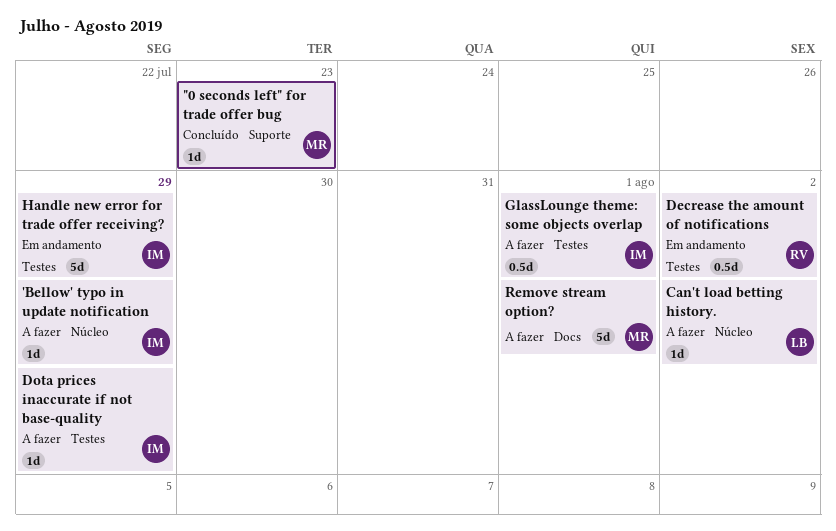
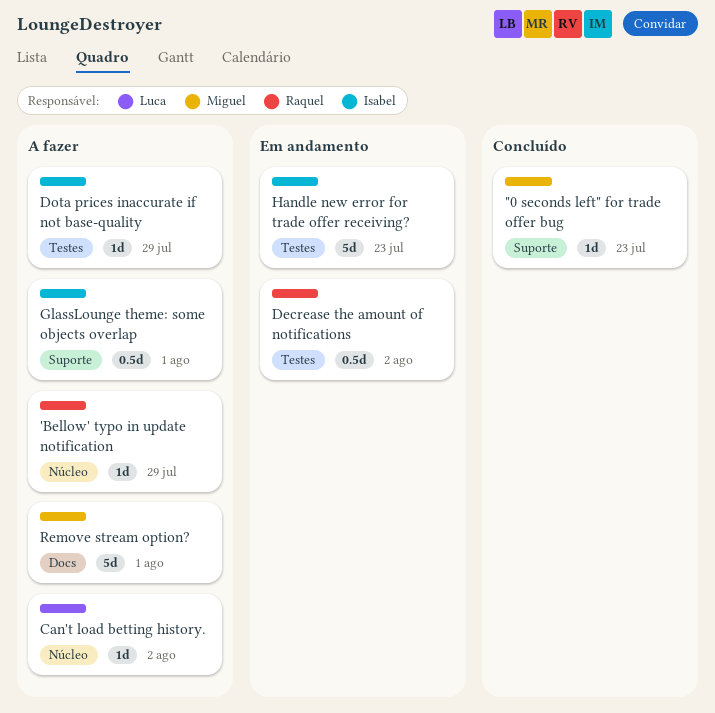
'Bellow' typo in update notification, owner: Isabel -> Raquel
GlassLounge theme: some objects overlap, label: Testes -> Suporte
Handle new error for trade offer receiving?, due: Jul 29 -> Jul 23

